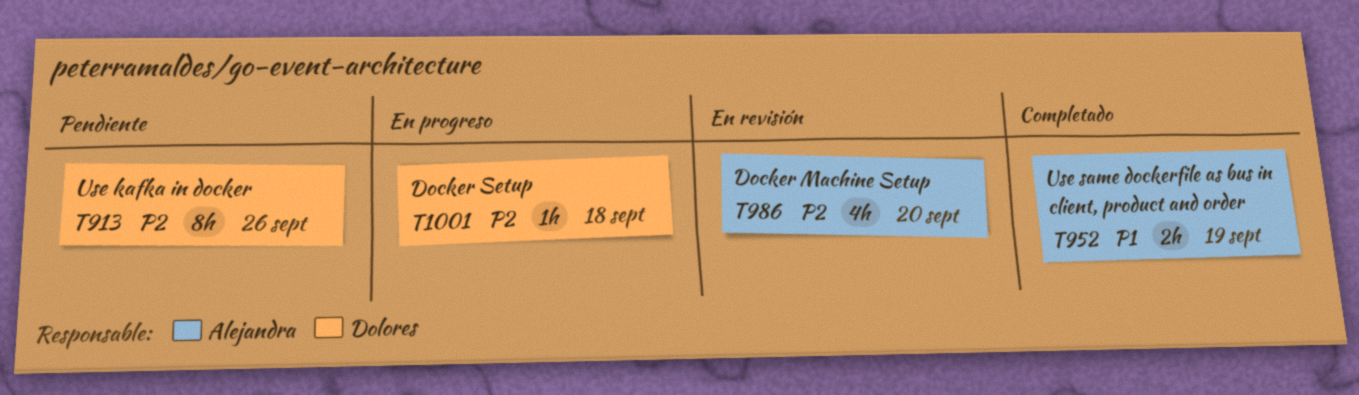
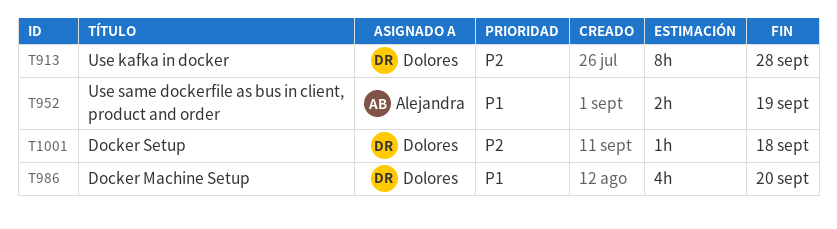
T913, due: Sep 26 -> Sep 28
T986, owner: Alejandra -> Dolores
T986, priority: P2 -> P1

